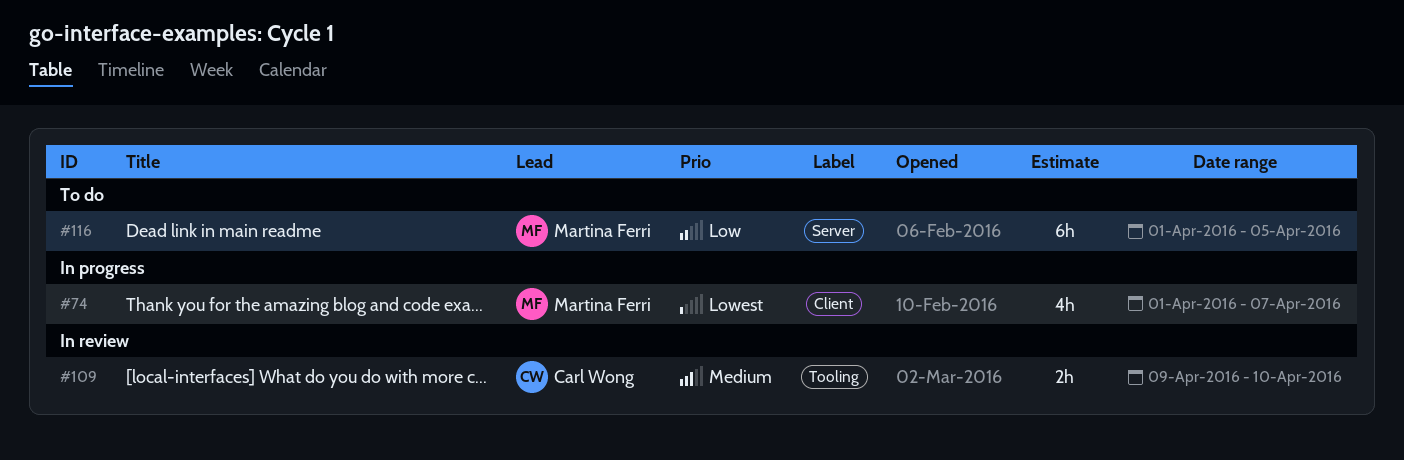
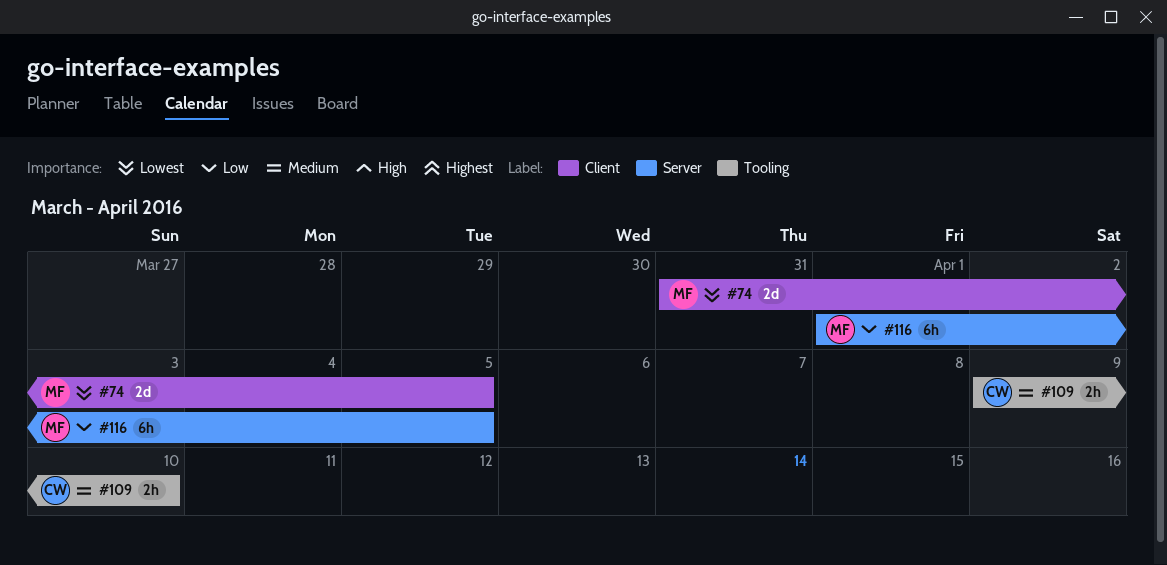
#74, estimate: 4h -> 2d
#74, start: Apr 1 -> Mar 31
#74, due: Apr 7 -> Apr 5

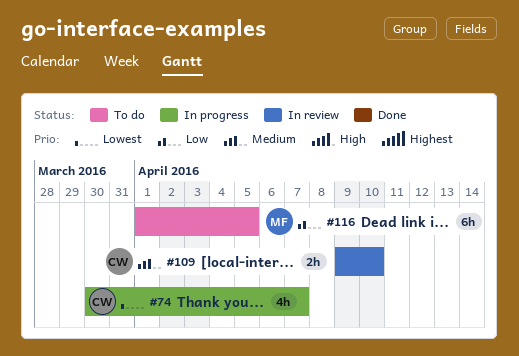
#74, owner: MF -> CW
#74, estimate: 2d -> 4h
#74, start: Mar 31 -> Mar 30
#74, due: Apr 5 -> Apr 7

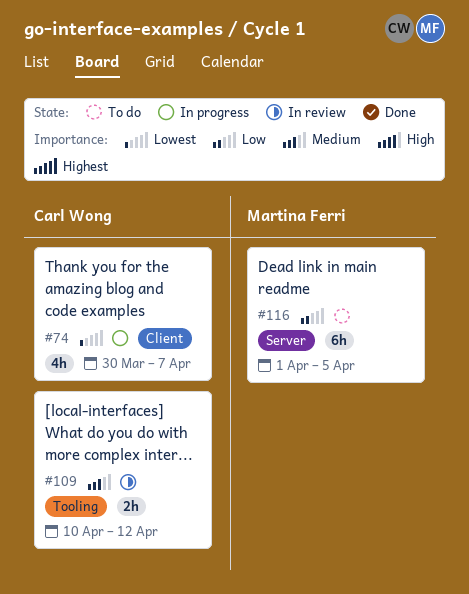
#109, start: Apr 9 -> Apr 10
#109, due: Apr 10 -> Apr 12

